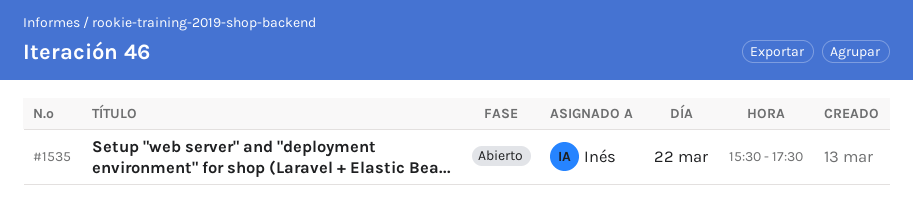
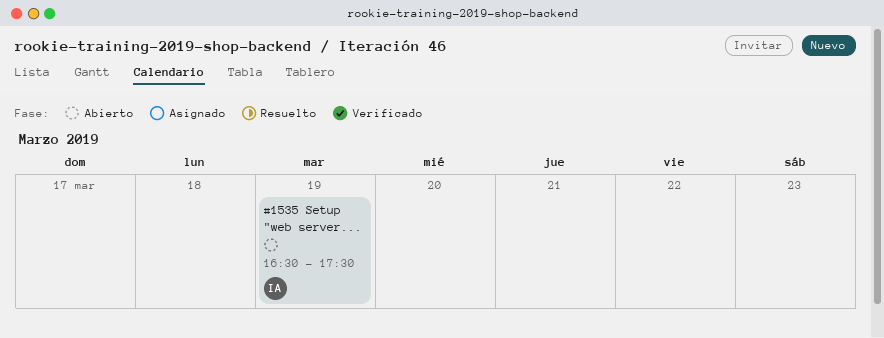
#1535, day: Mar 22 -> Mar 19
#1535, begins: 15:30 -> 16:30

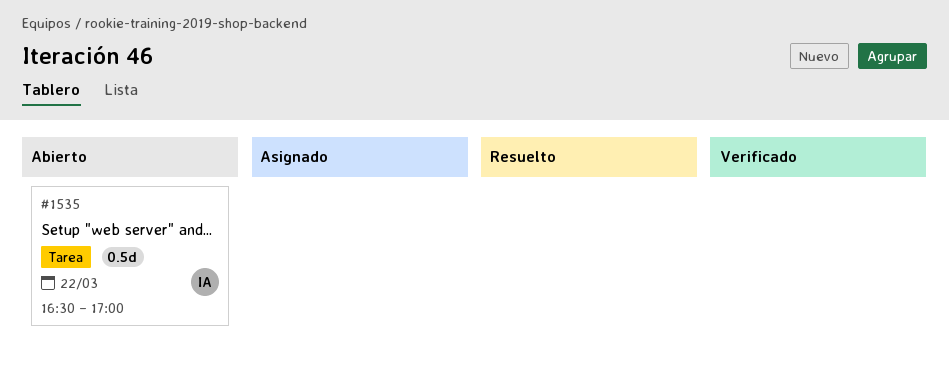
#1535, day: Mar 19 -> Mar 22
#1535, ends: 17:30 -> 17:00

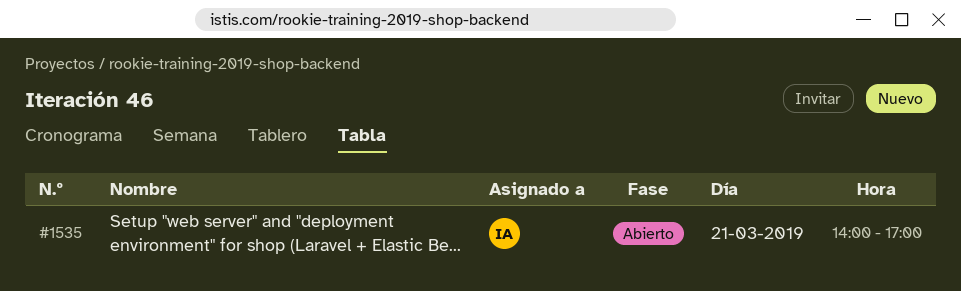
#1535, day: Mar 22 -> Mar 21
#1535, begins: 16:30 -> 14:00

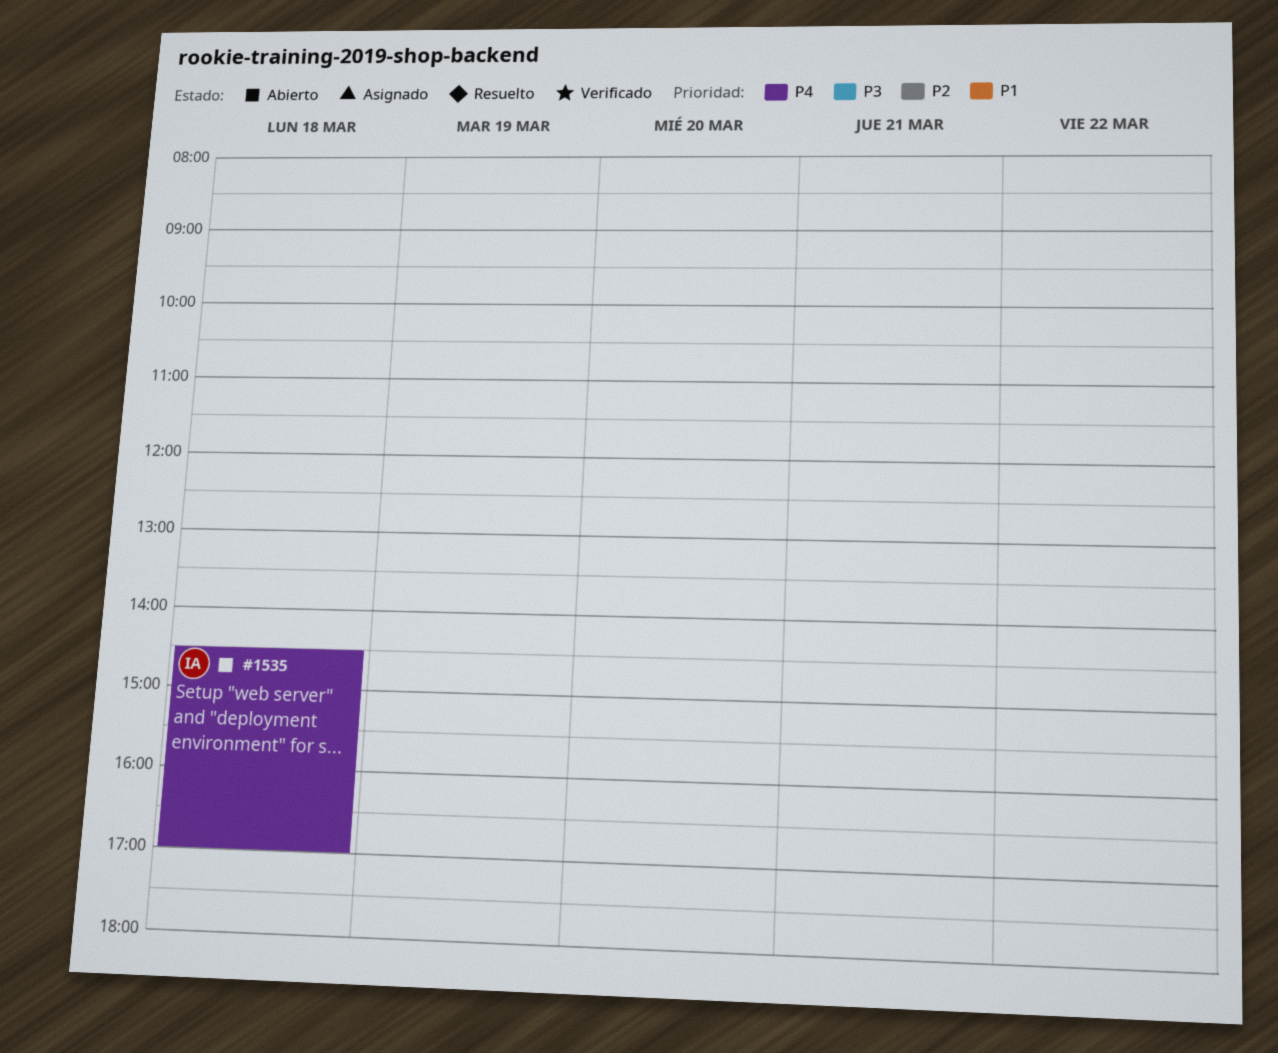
#1535, day: Mar 21 -> Mar 18
#1535, begins: 14:00 -> 14:30

